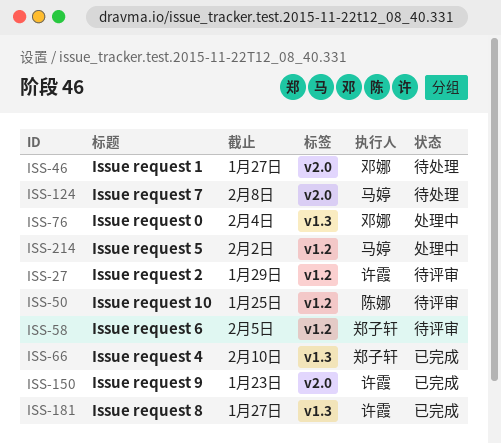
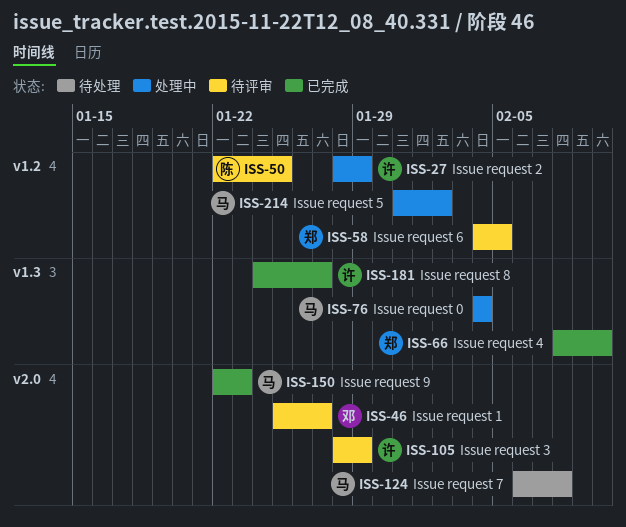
ISS-27, status: 待评审 -> 处理中
ISS-46, status: 待处理 -> 待评审
ISS-76, owner: 邓娜 -> 马婷
ISS-105: none -> present
ISS-150, owner: 许霞 -> 马婷

